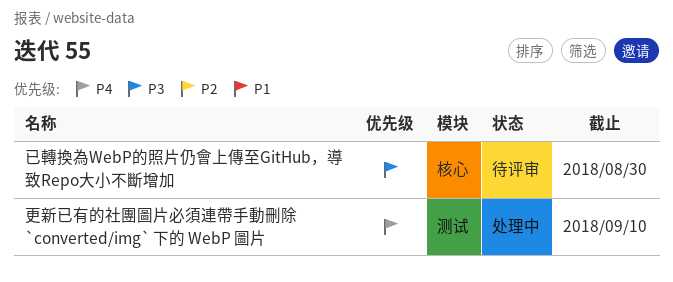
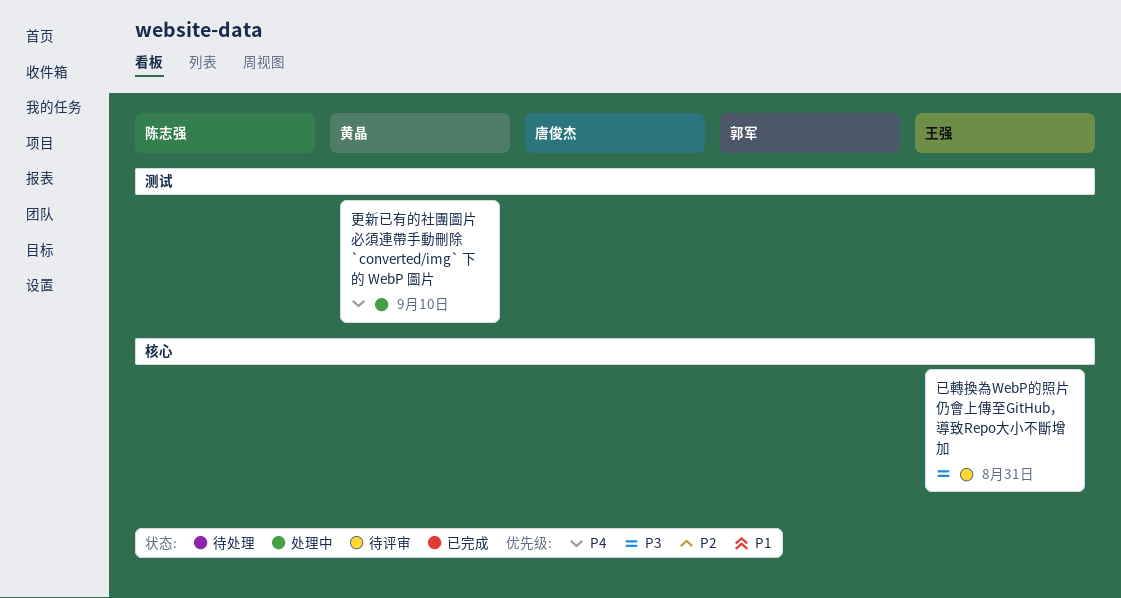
已轉換為WebP的照片仍會上傳至GitHub，導致Repo大小不斷增加, due: Aug 30 -> Aug 31

